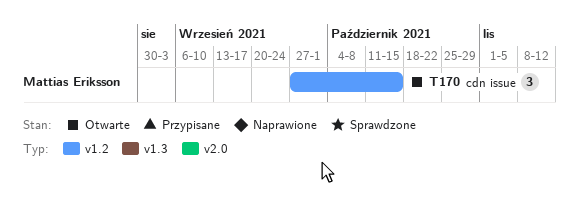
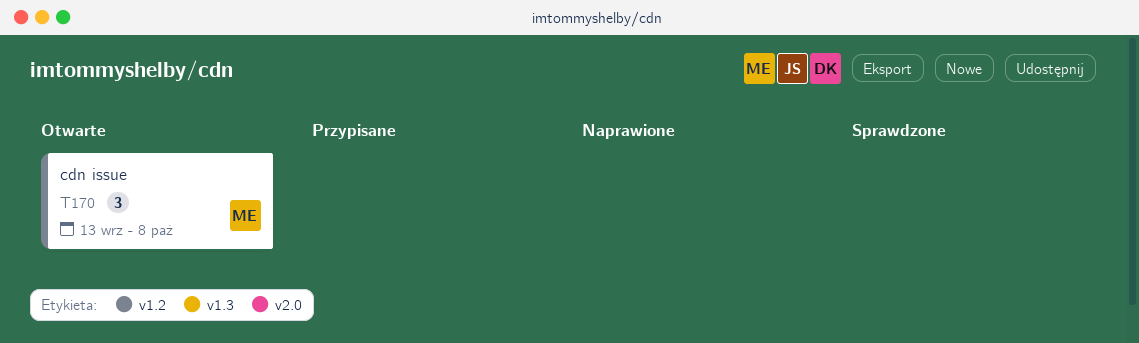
T170, start: Sep 27 -> Sep 13
T170, due: Oct 15 -> Oct 8

